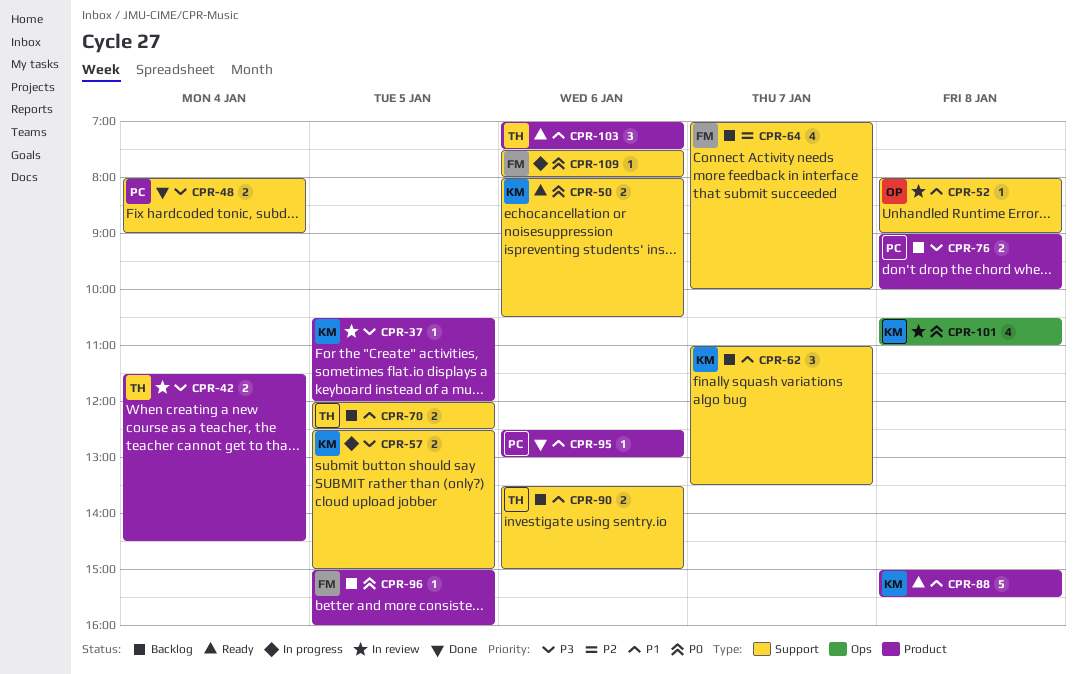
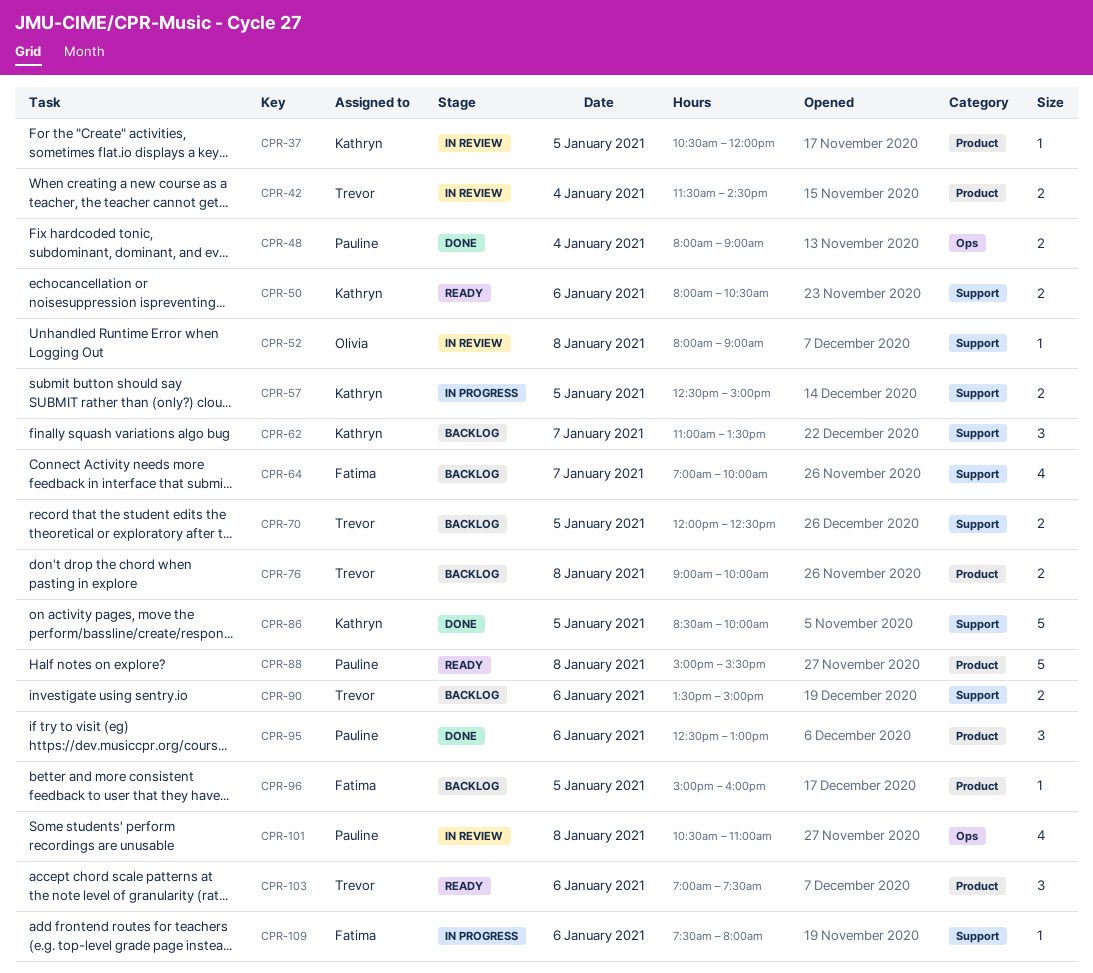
CPR-48, label: Support -> Ops
CPR-76, owner: Pauline -> Trevor
CPR-86: none -> present
CPR-88, owner: Kathryn -> Pauline
CPR-95, estimate: 1 -> 3
CPR-101, owner: Kathryn -> Pauline

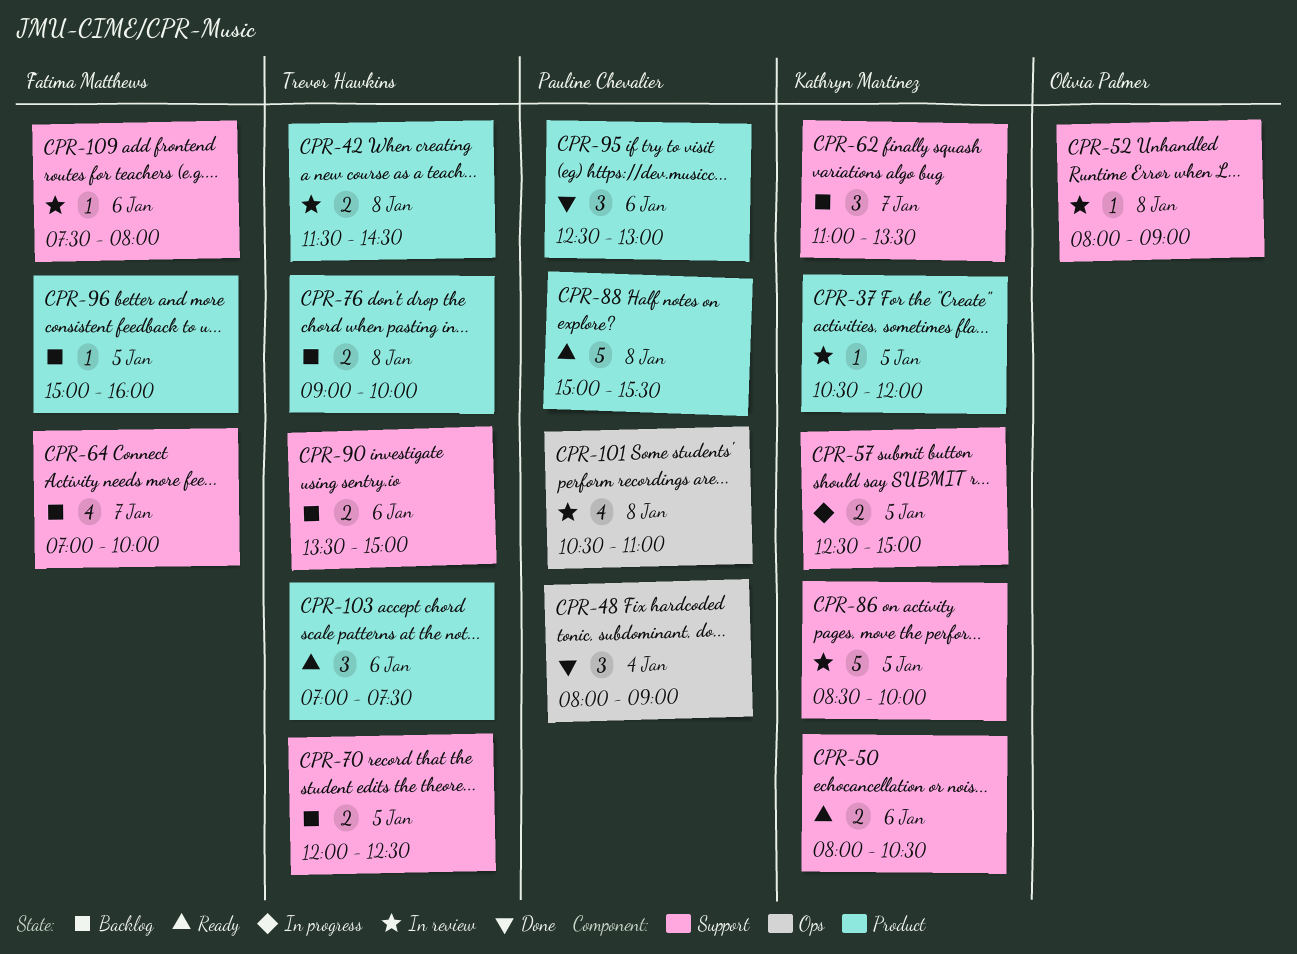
CPR-42, day: Jan 4 -> Jan 8
CPR-48, estimate: 2 -> 3
CPR-86, status: Done -> In review
CPR-109, status: In progress -> In review

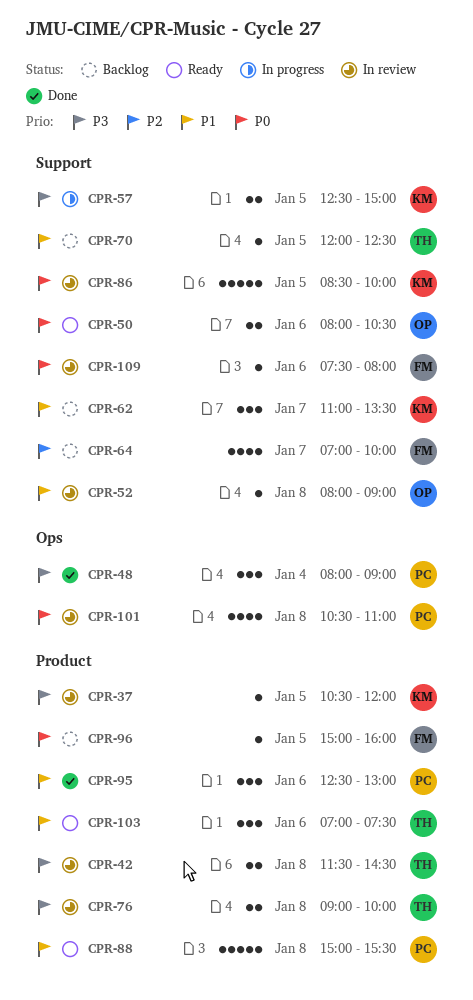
CPR-50, owner: Kathryn Martinez -> Olivia Palmer
CPR-70, estimate: 2 -> 1
CPR-76, status: Backlog -> In review
CPR-90: present -> none

